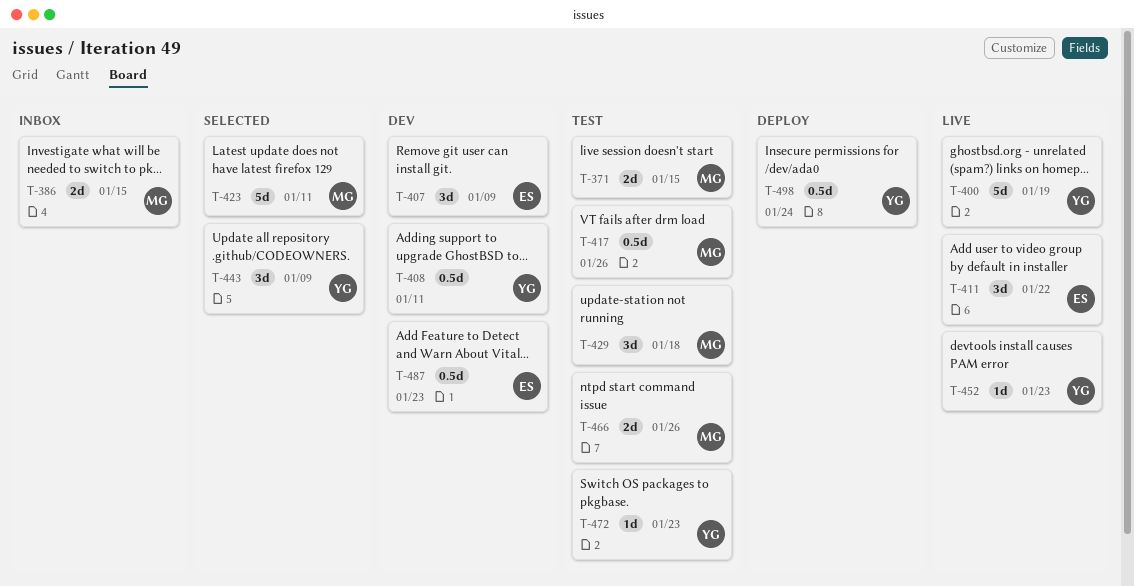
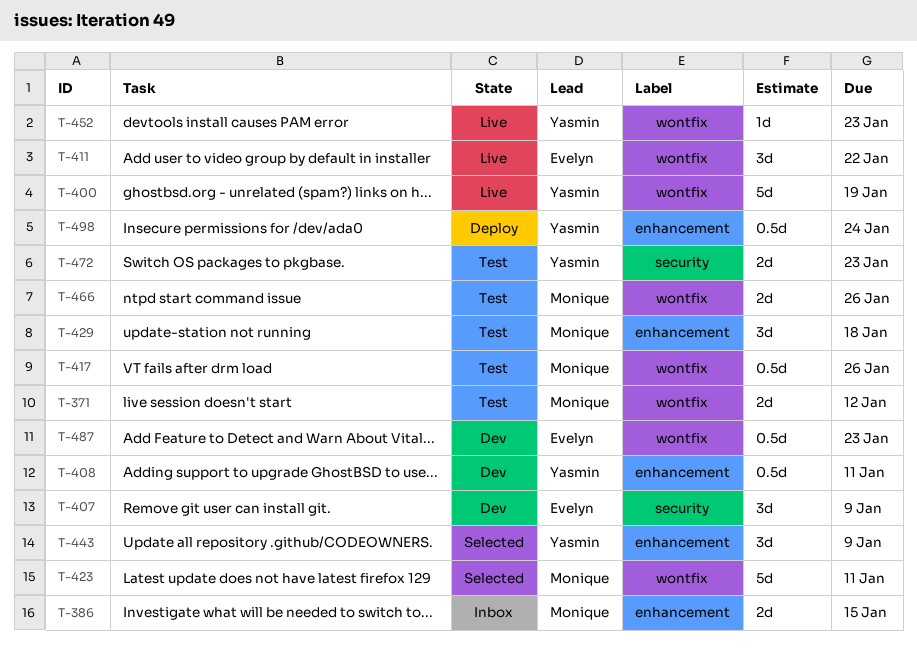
T-371, due: Jan 15 -> Jan 12
T-472, estimate: 1d -> 2d

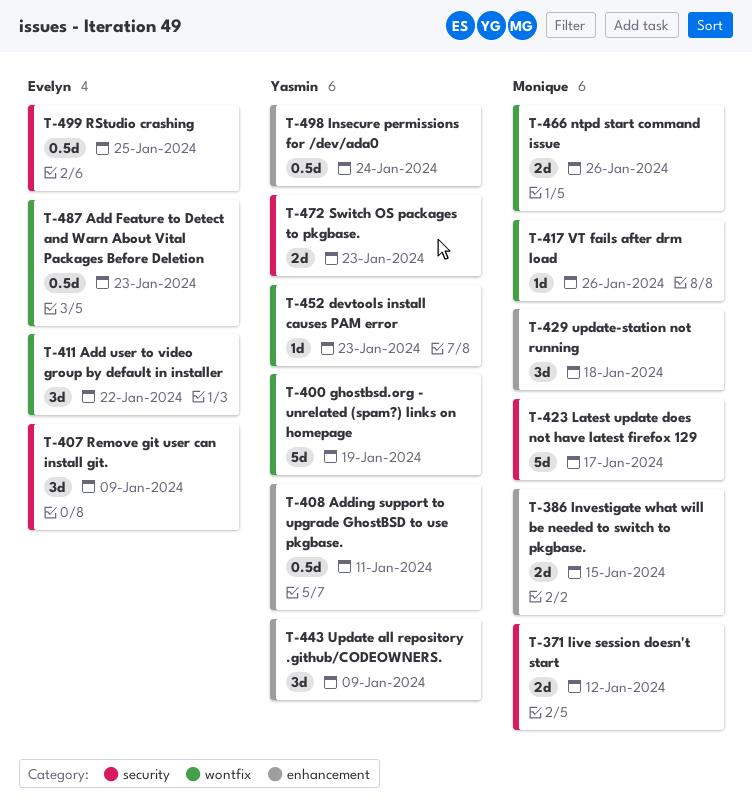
T-371, label: wontfix -> security
T-417, estimate: 0.5d -> 1d
T-423, label: wontfix -> security
T-423, due: Jan 11 -> Jan 17
T-499: none -> present

